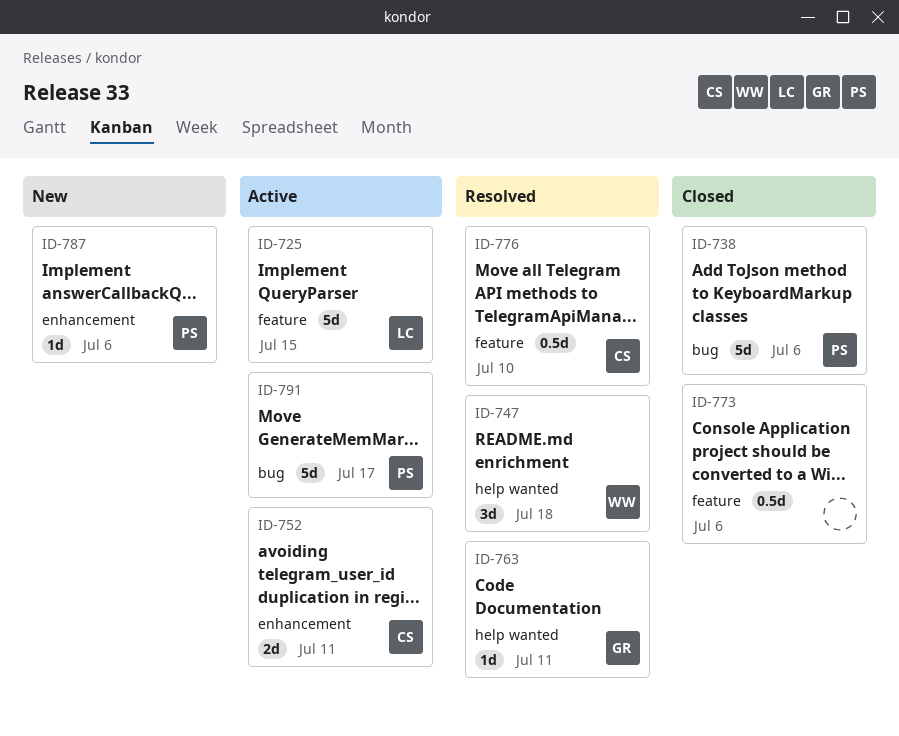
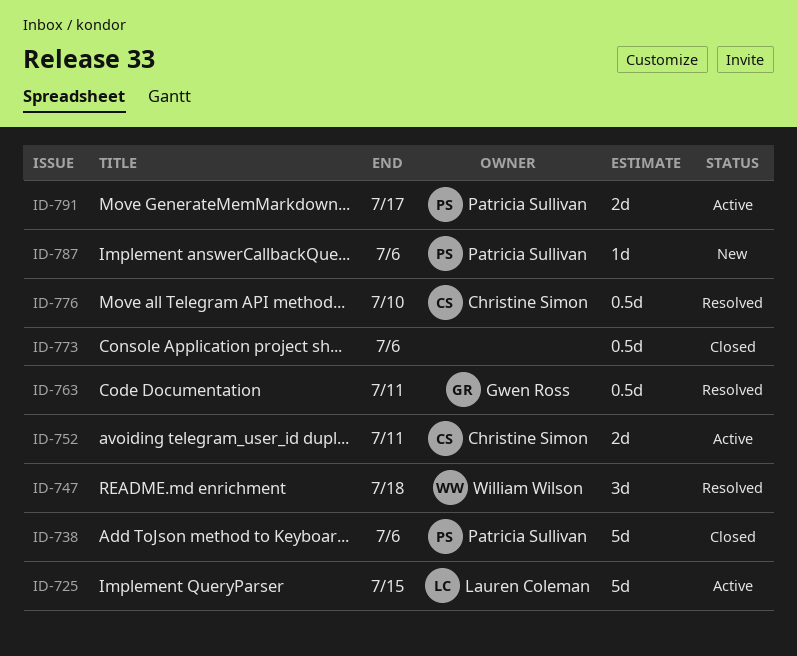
ID-763, estimate: 1d -> 0.5d
ID-791, estimate: 5d -> 2d

